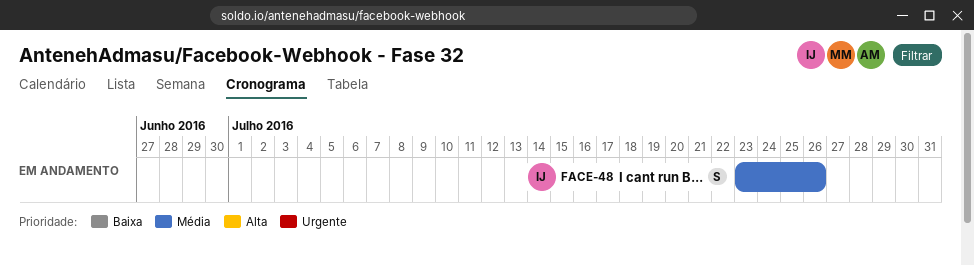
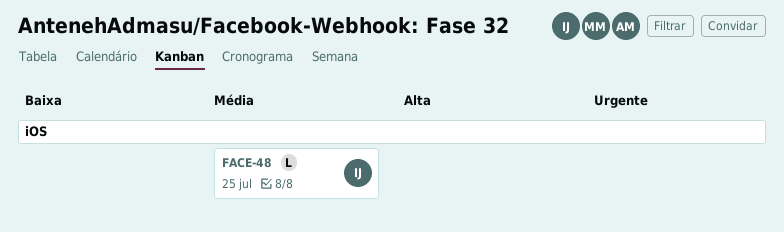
FACE-48, estimate: S -> L
FACE-48, due: Jul 26 -> Jul 25

